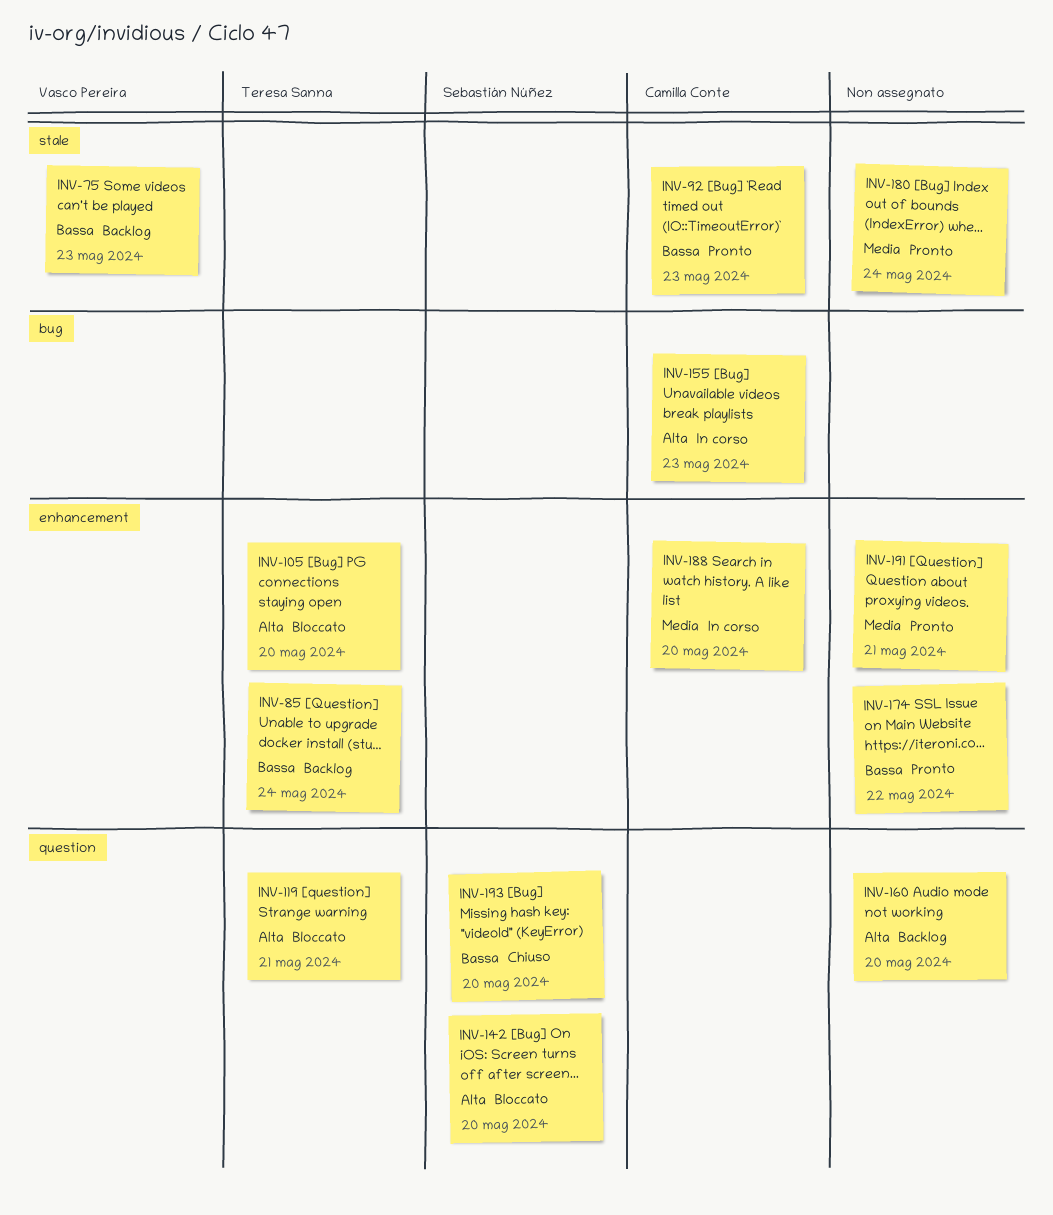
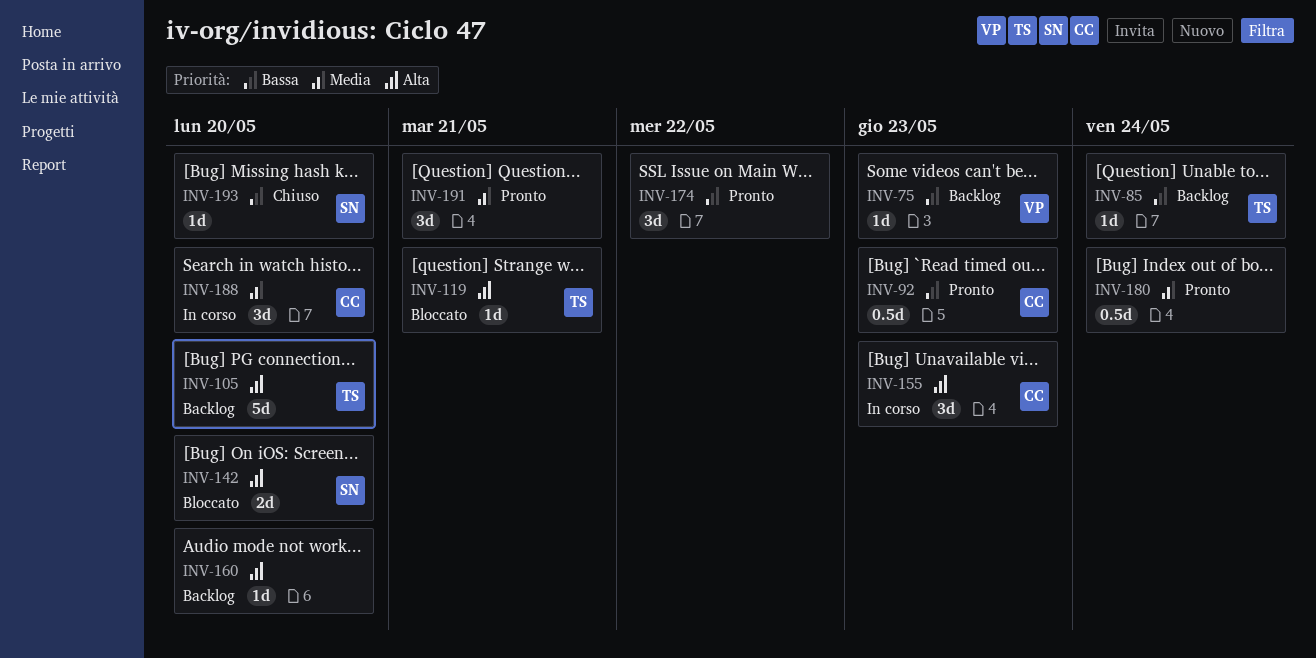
INV-105, status: Bloccato -> Backlog

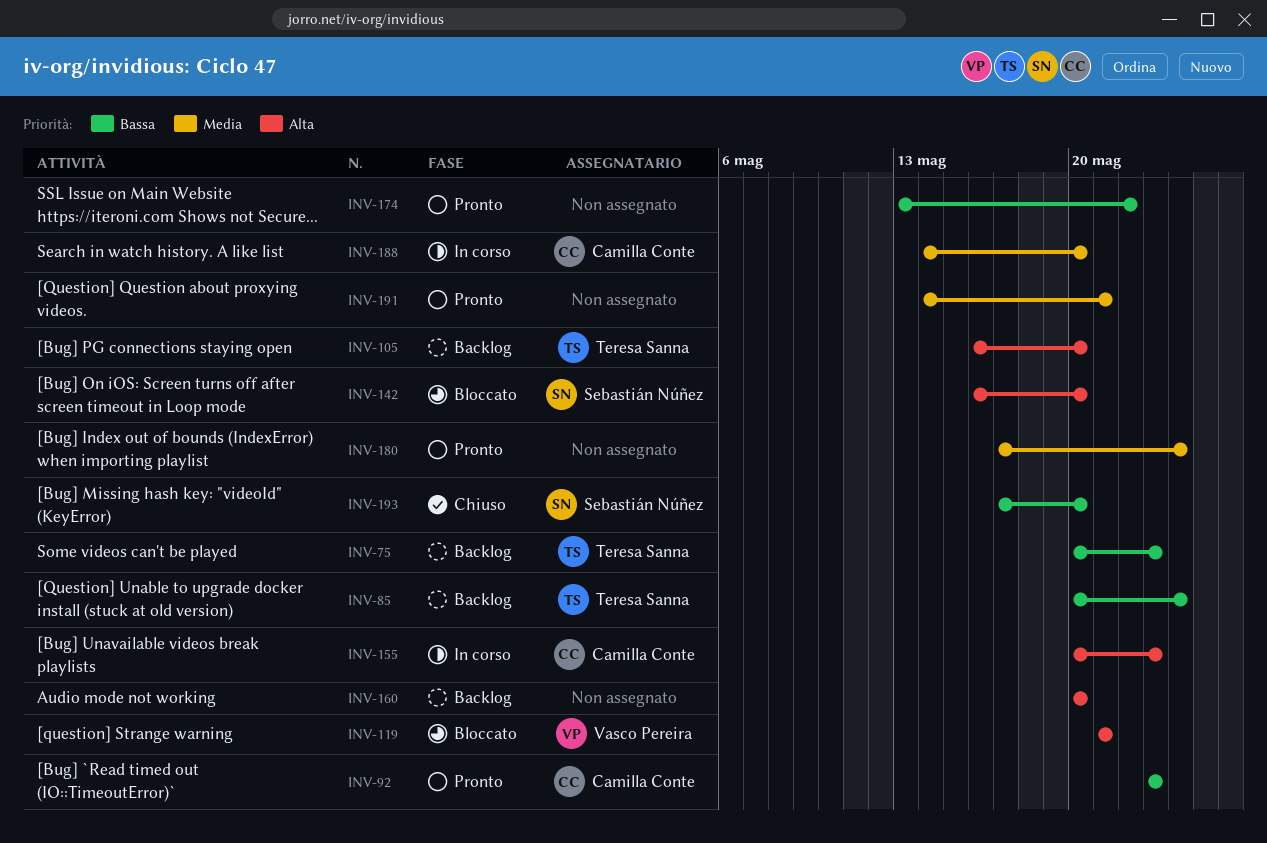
INV-75, owner: Vasco Pereira -> Teresa Sanna
INV-119, owner: Teresa Sanna -> Vasco Pereira

